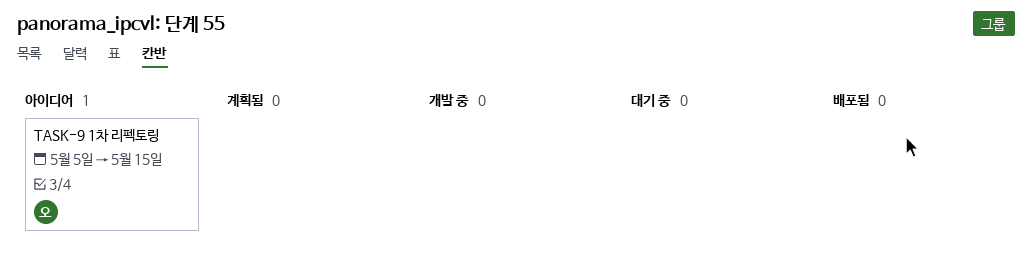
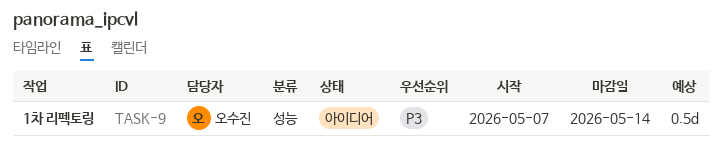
TASK-9, start: May 5 -> May 7
TASK-9, due: May 15 -> May 14

